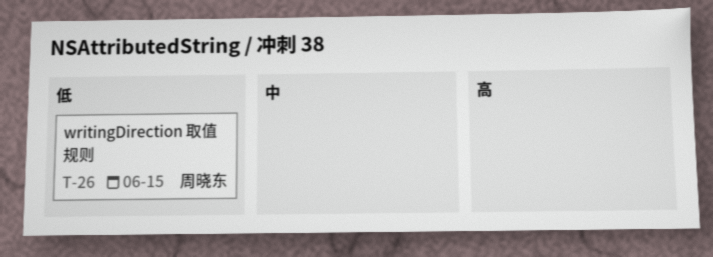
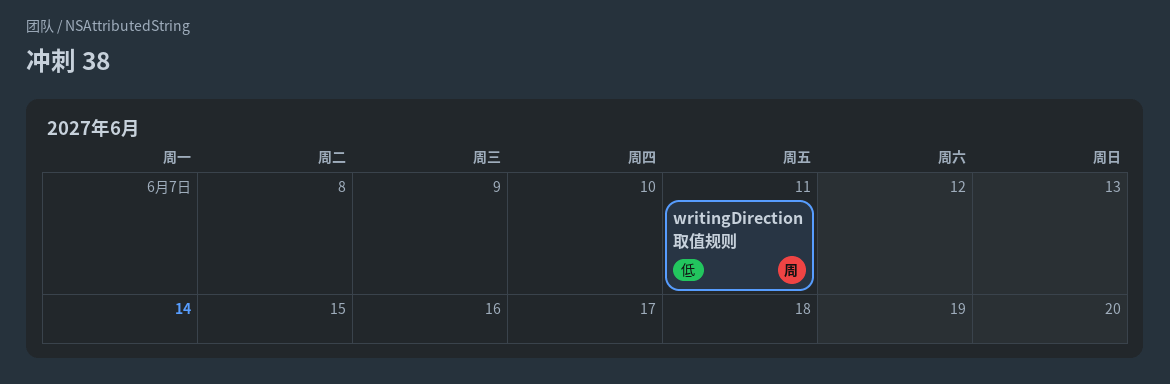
writingDirection 取值规则, due: Jun 15 -> Jun 11

